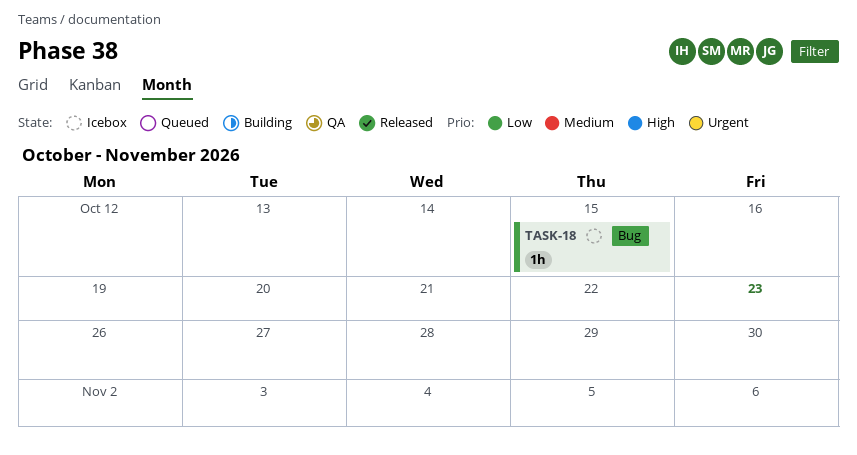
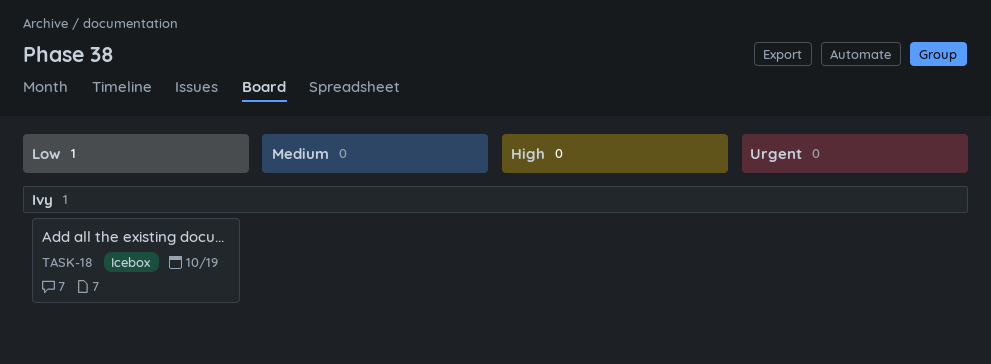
TASK-18, due: Oct 15 -> Oct 19

